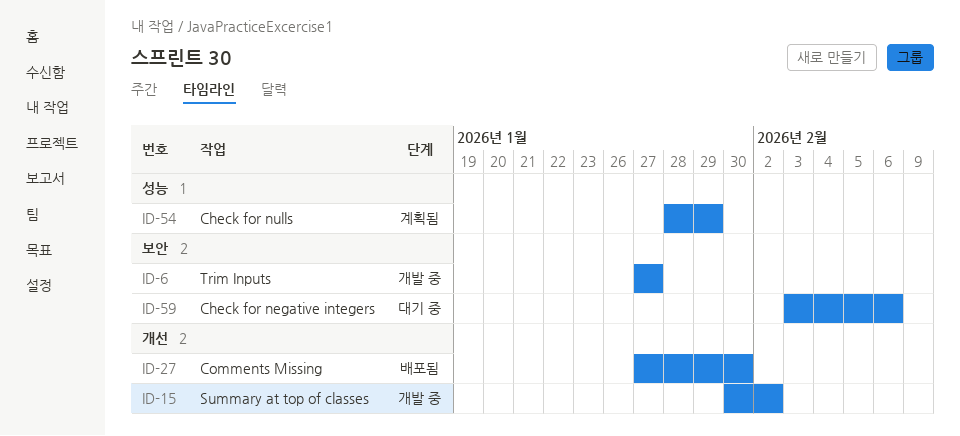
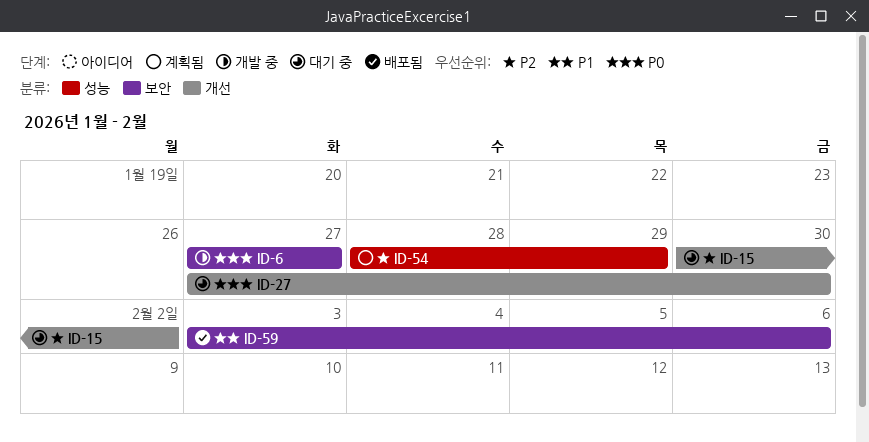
ID-15, status: 개발 중 -> 대기 중
ID-27, status: 배포됨 -> 대기 중
ID-59, status: 대기 중 -> 배포됨

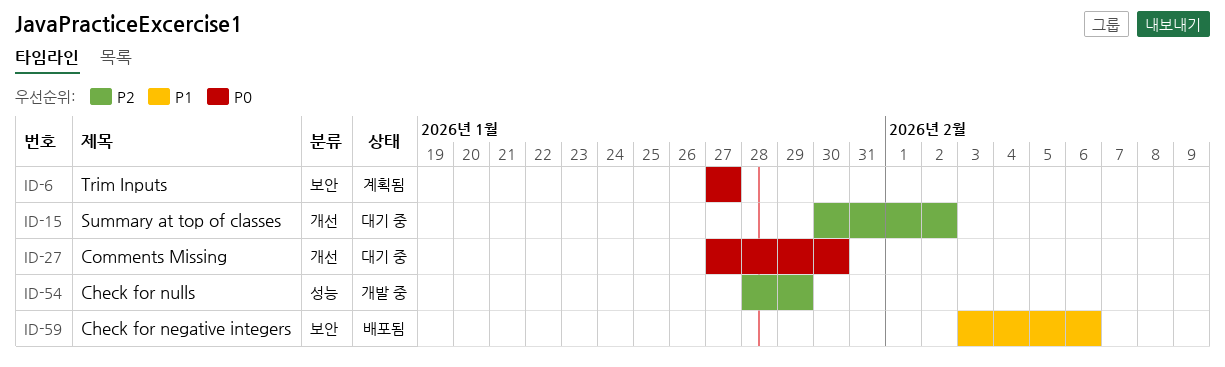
ID-6, status: 개발 중 -> 계획됨
ID-54, status: 계획됨 -> 개발 중

